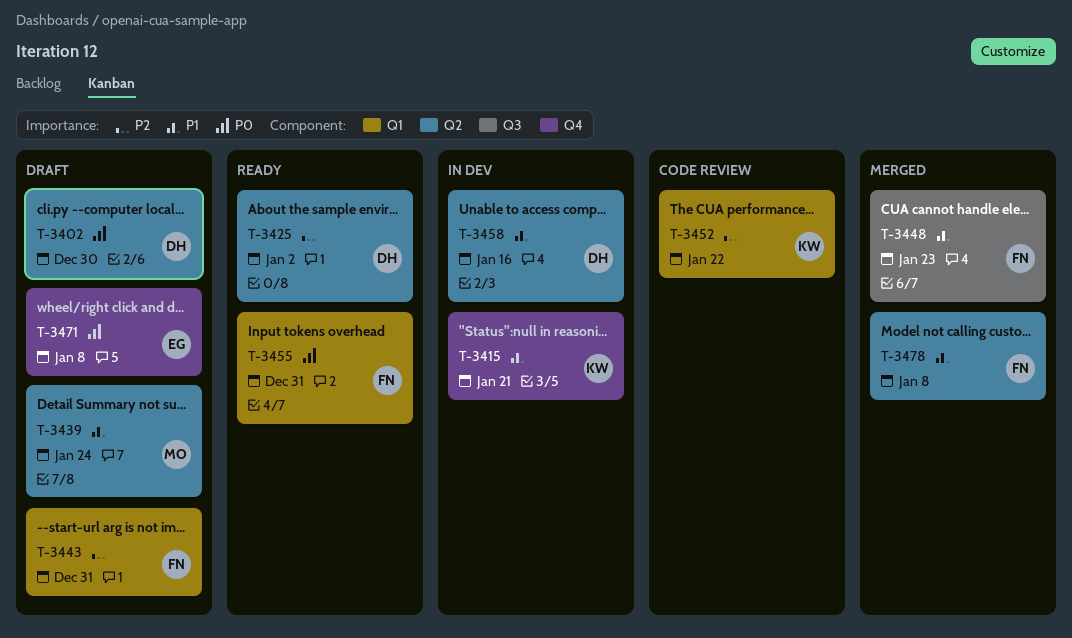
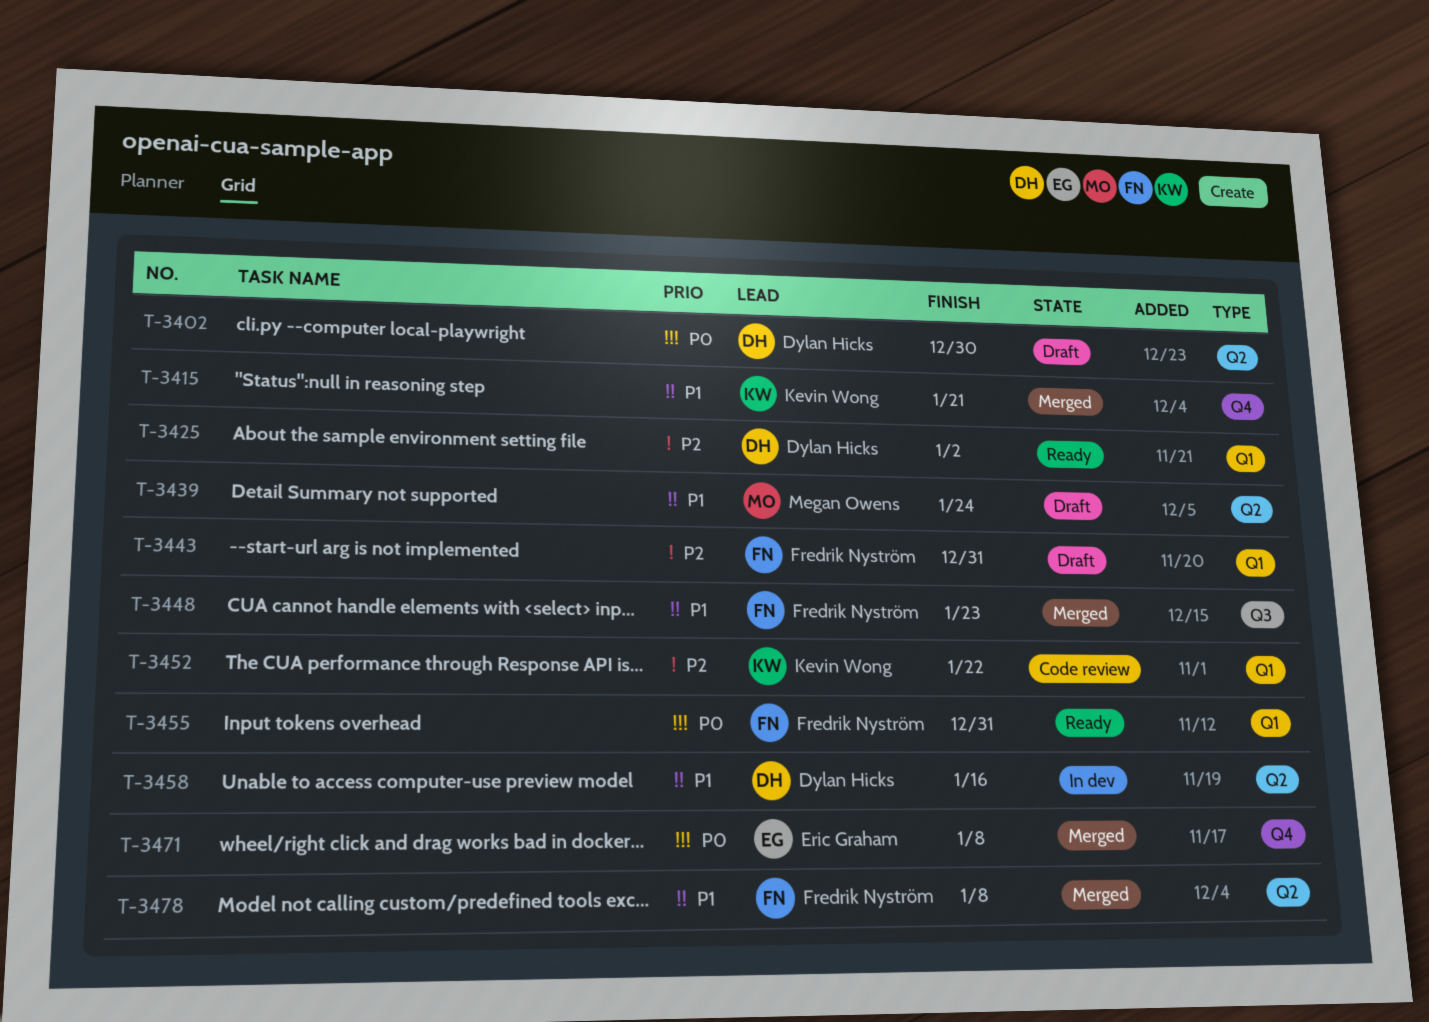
T-3415, status: In dev -> Merged
T-3425, label: Q2 -> Q1
T-3471, status: Draft -> Merged

